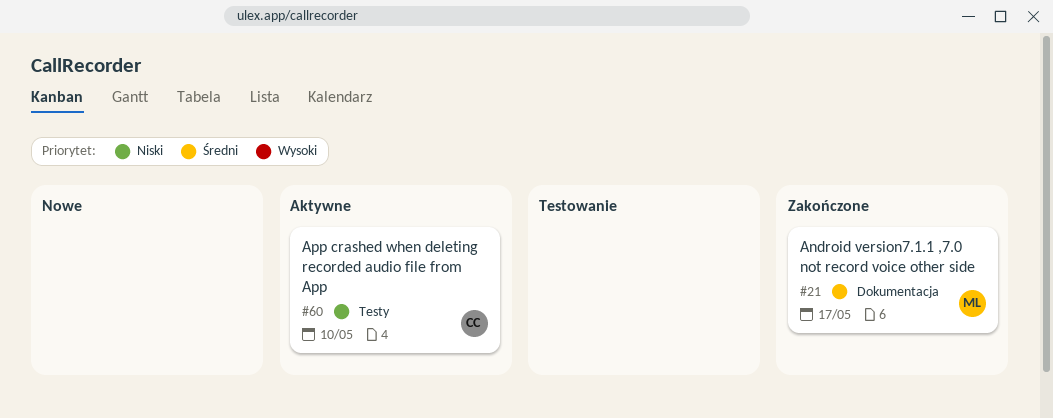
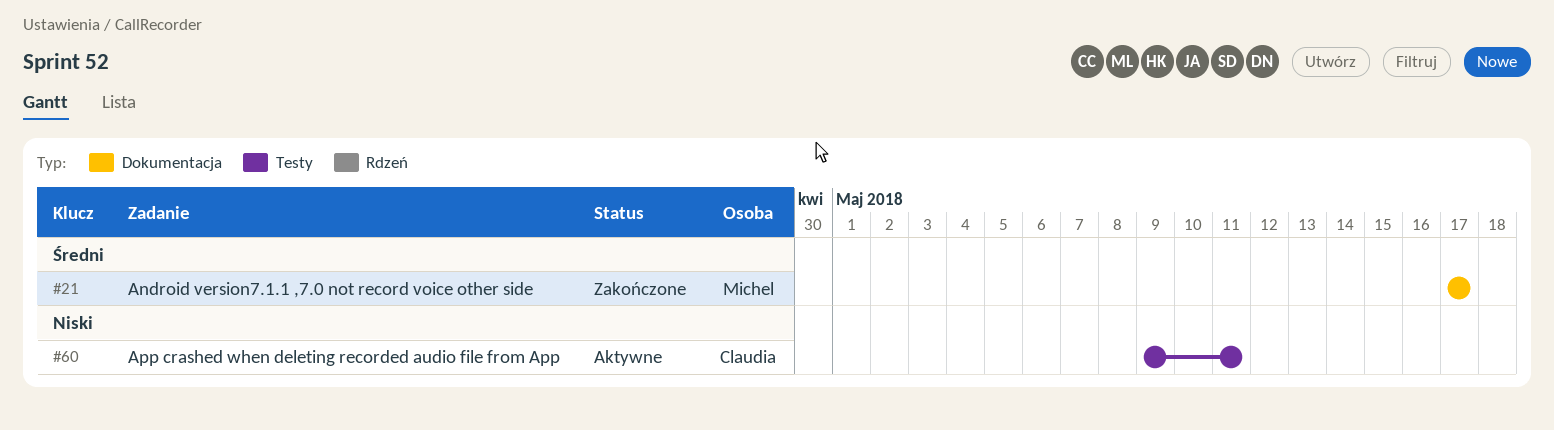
#60, due: May 10 -> May 11

